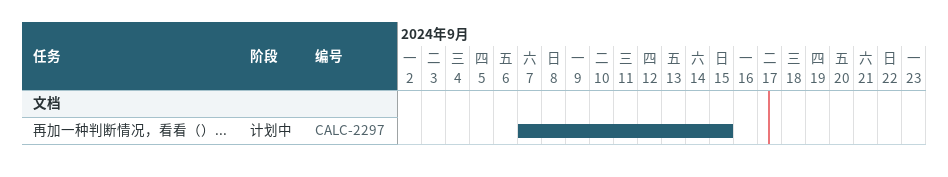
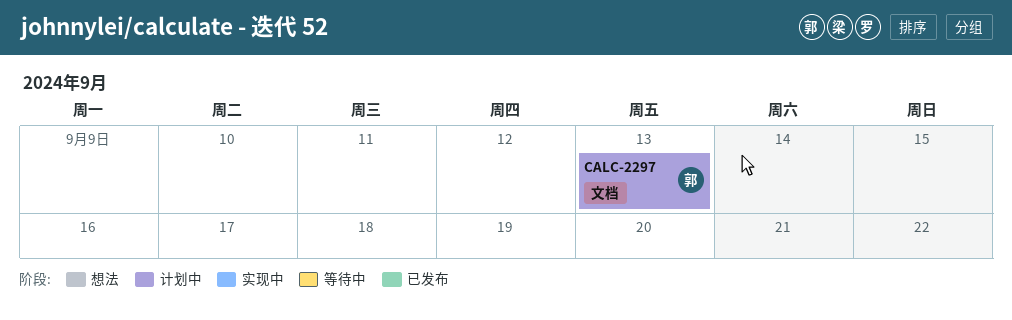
CALC-2297, due: Sep 15 -> Sep 13

